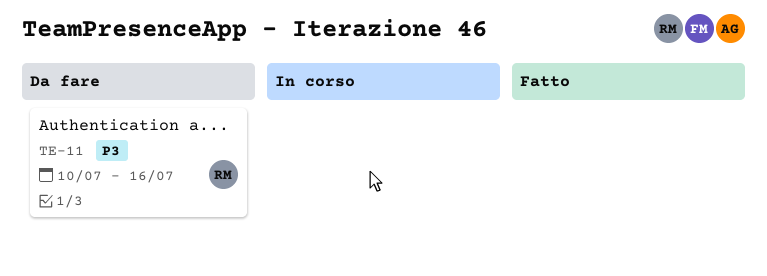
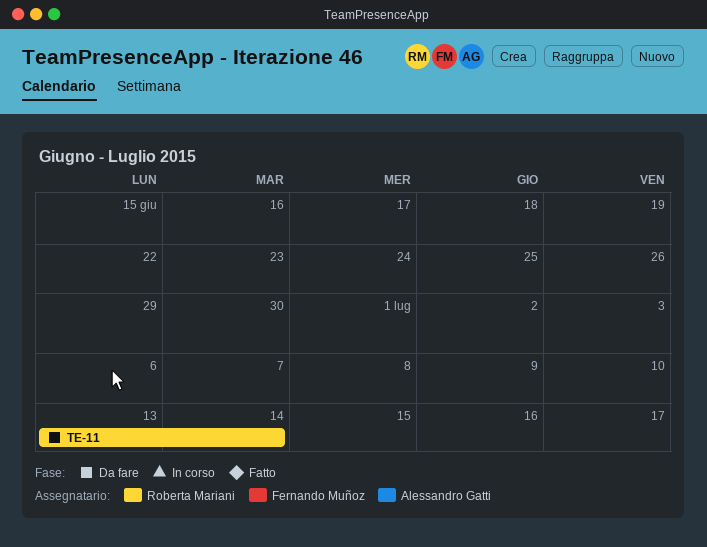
TE-11, start: Jul 10 -> Jul 13
TE-11, due: Jul 16 -> Jul 14

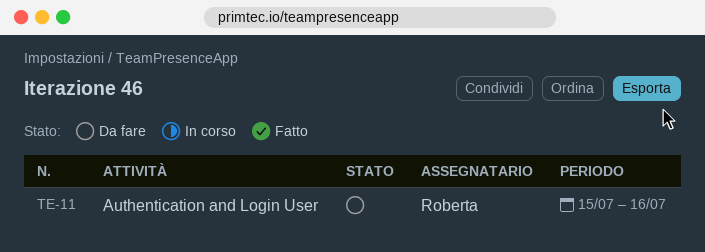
TE-11, start: Jul 13 -> Jul 15
TE-11, due: Jul 14 -> Jul 16

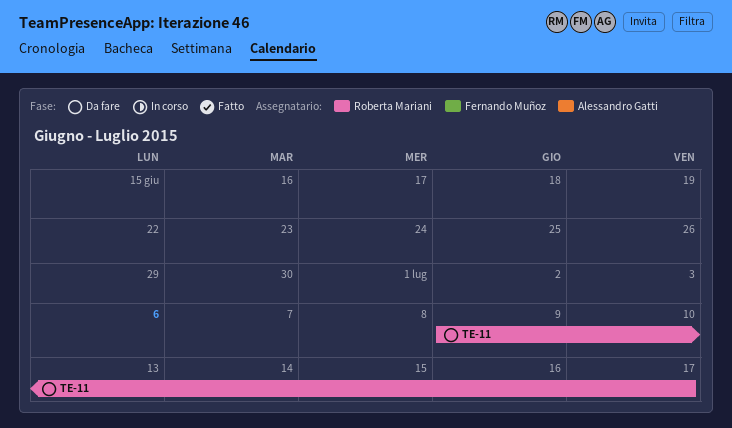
TE-11, start: Jul 15 -> Jul 9
TE-11, due: Jul 16 -> Jul 17

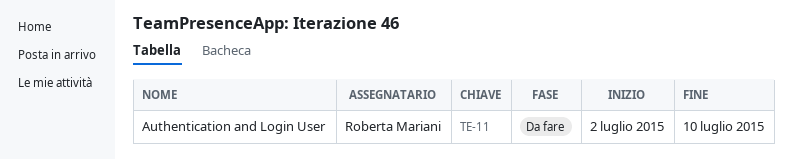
TE-11, start: Jul 9 -> Jul 2
TE-11, due: Jul 17 -> Jul 10

